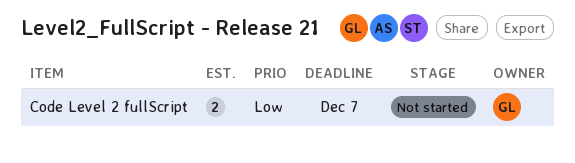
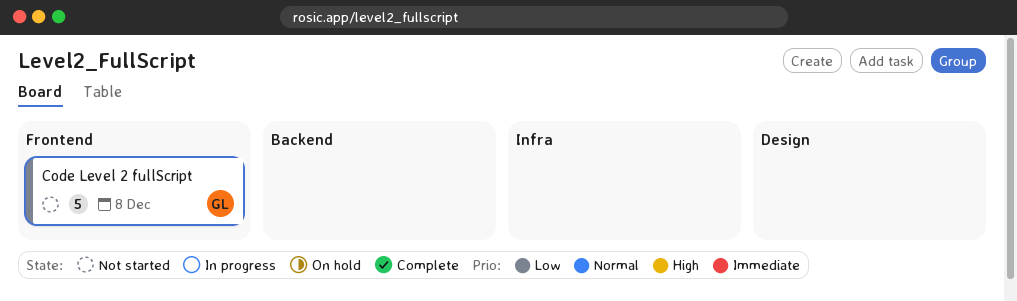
Code Level 2 fullScript, estimate: 2 -> 5
Code Level 2 fullScript, due: Dec 7 -> Dec 8

